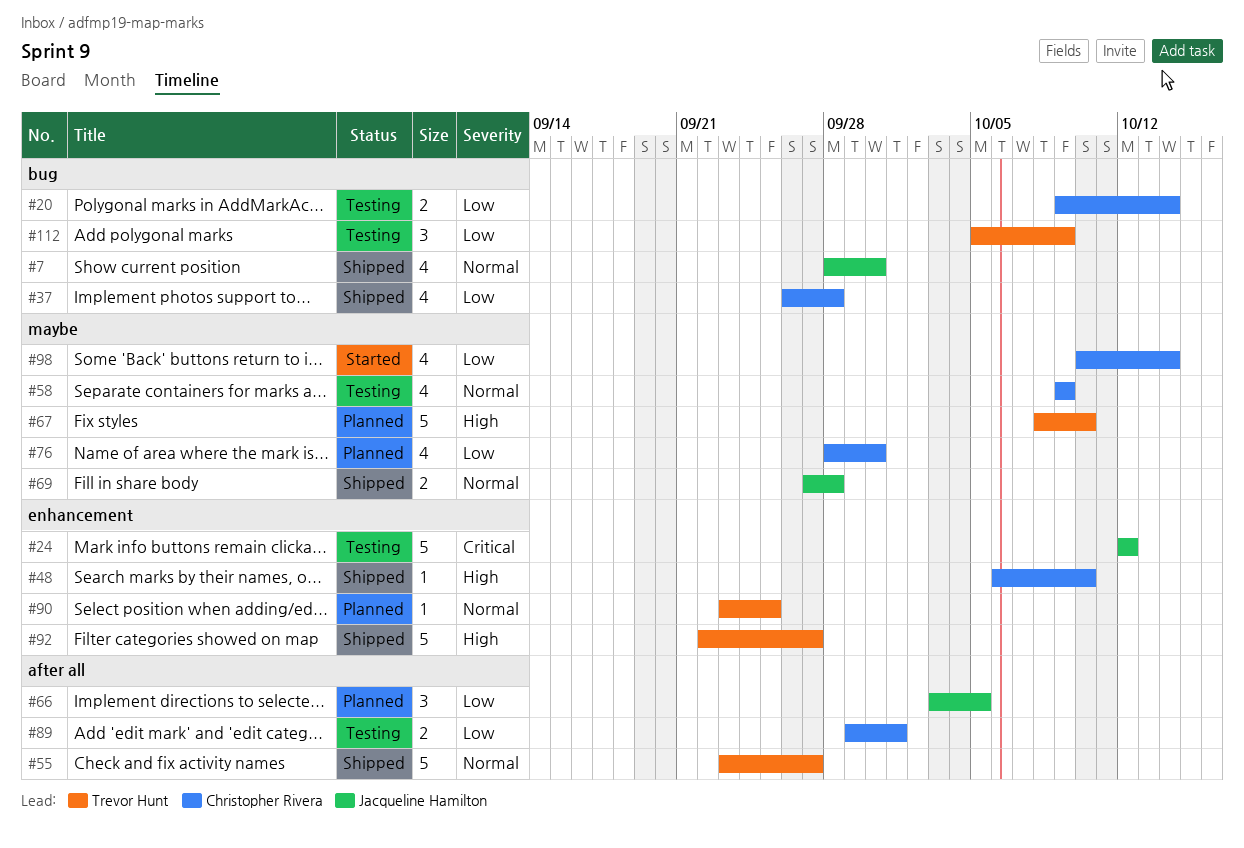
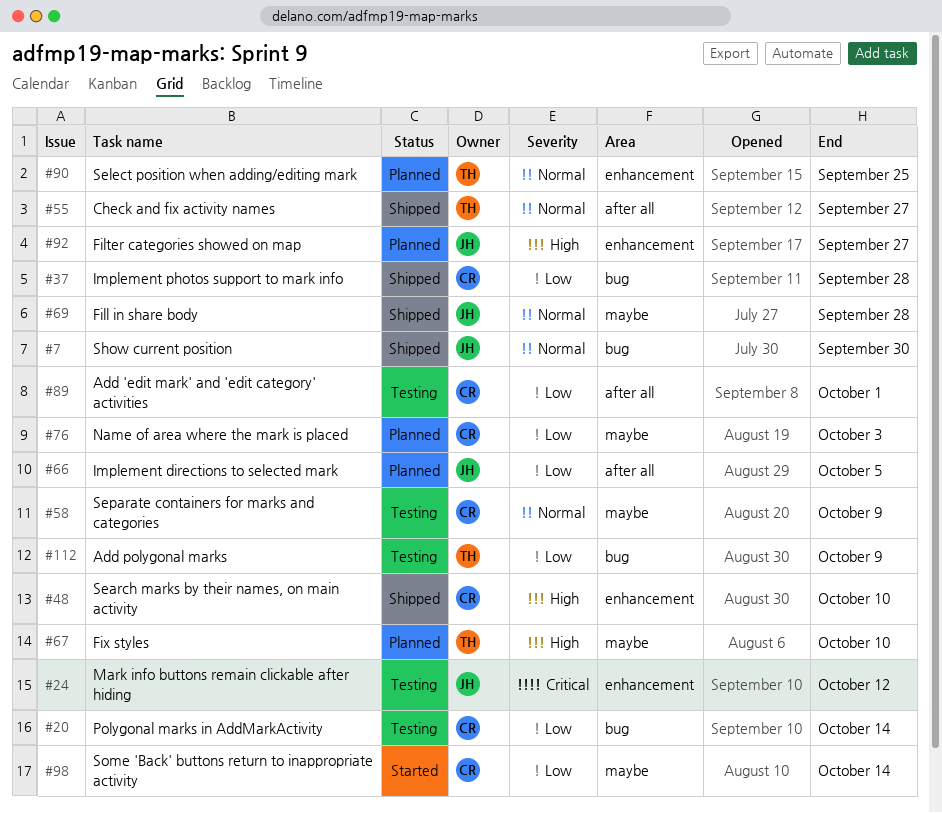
#76, due: Sep 30 -> Oct 3
#92, status: Shipped -> Planned
#92, owner: Trevor Hunt -> Jacqueline Hamilton

